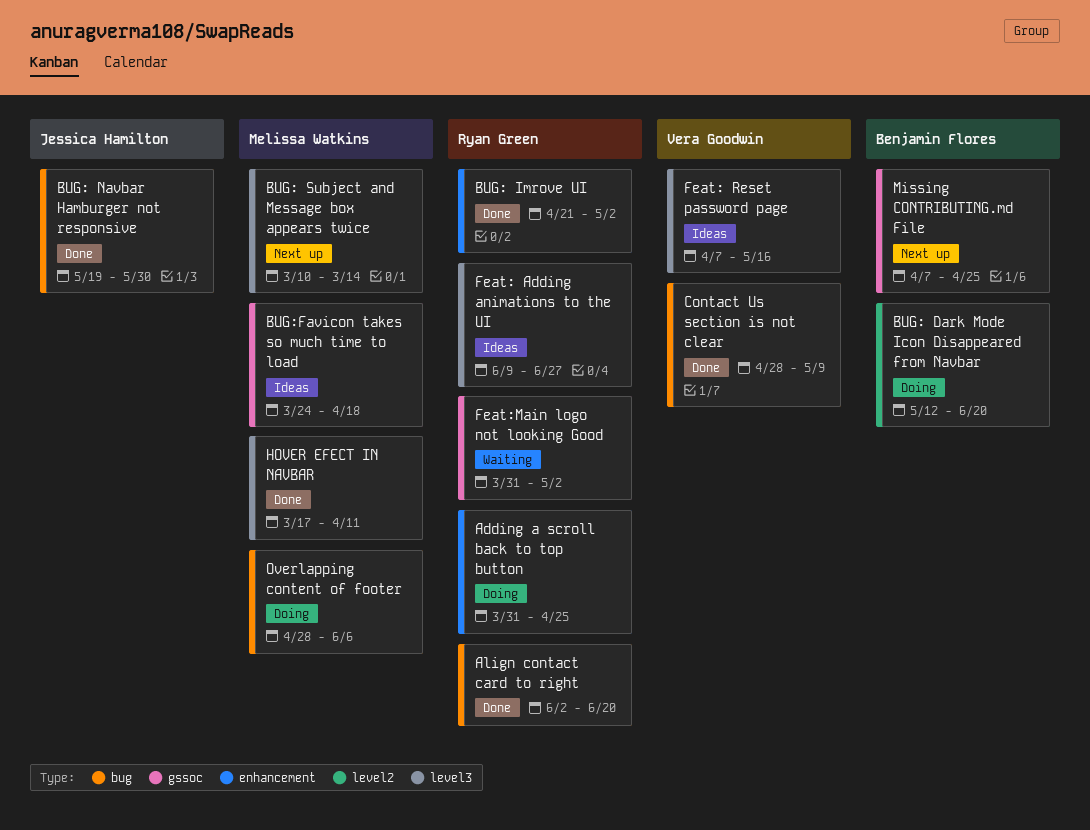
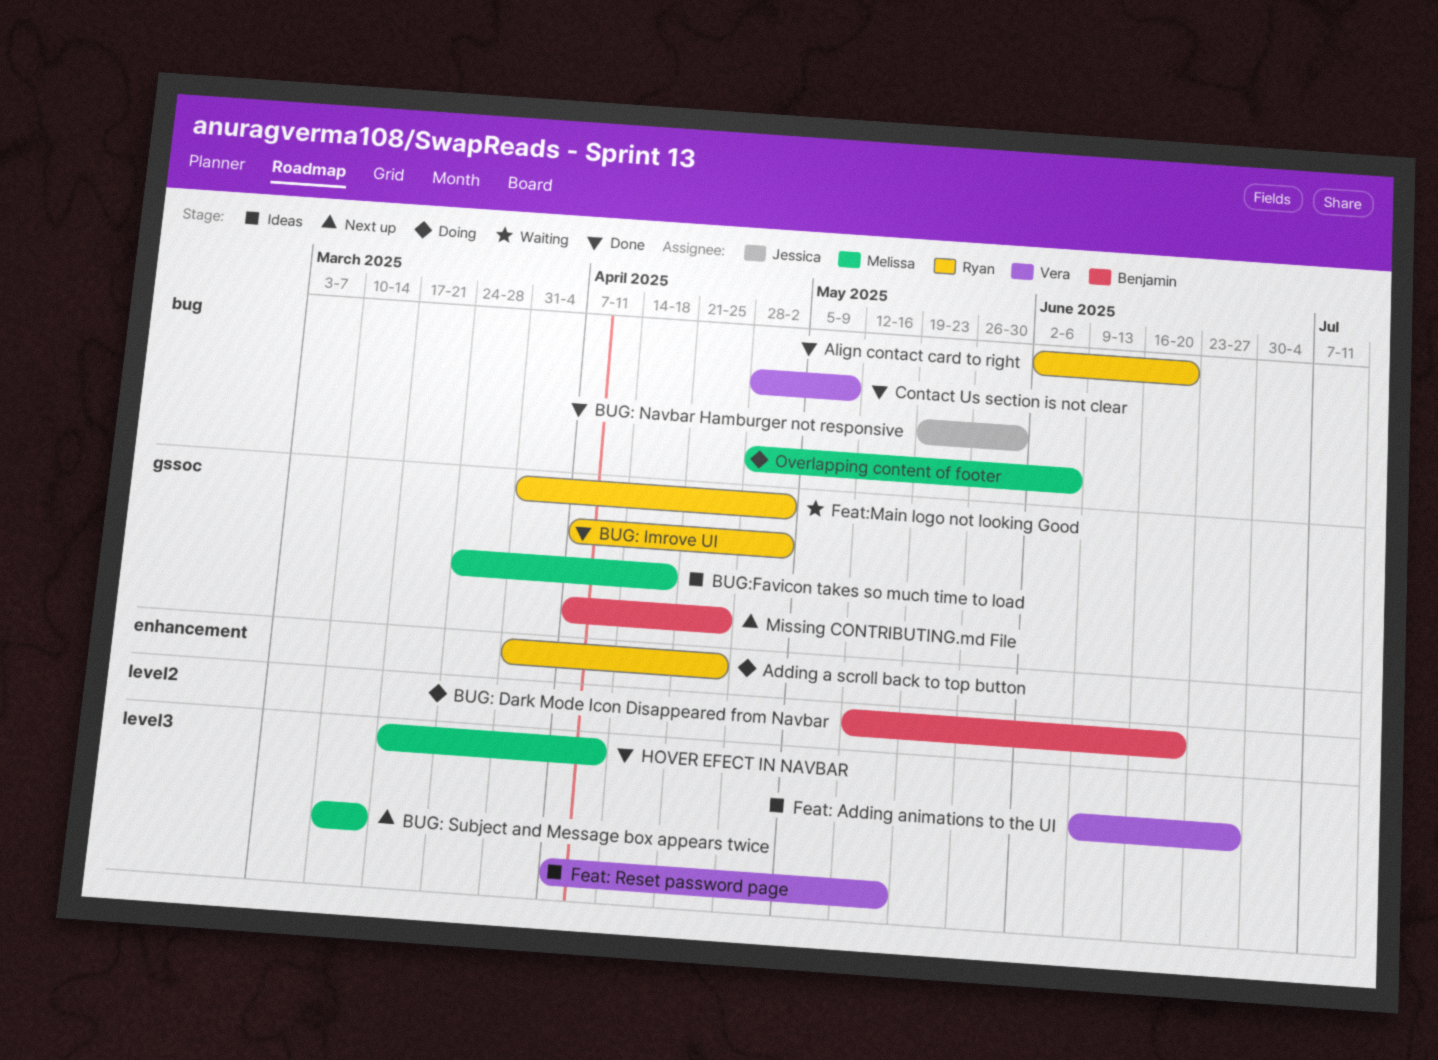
BUG: Imrove UI, label: enhancement -> gssoc
BUG: Imrove UI, start: Apr 21 -> Apr 7
Feat: Adding animations to the UI, owner: Ryan Green -> Vera Goodwin

